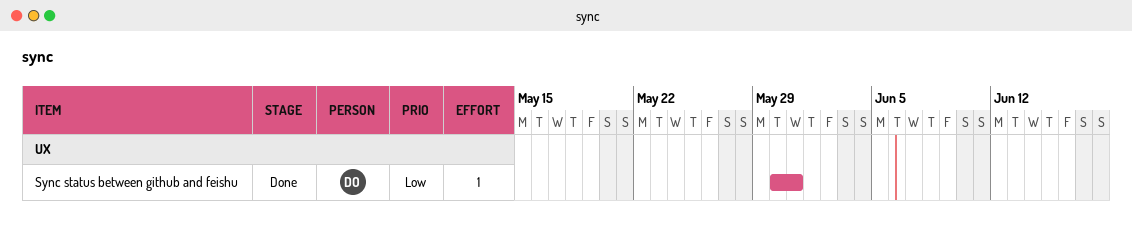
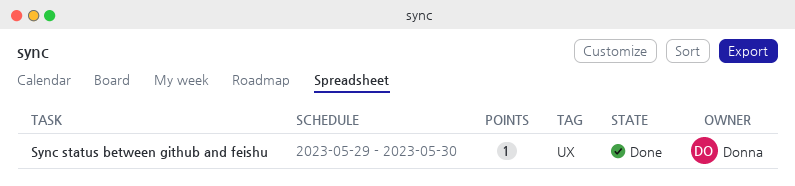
Sync status between github and feishu, start: May 30 -> May 29
Sync status between github and feishu, due: May 31 -> May 30

